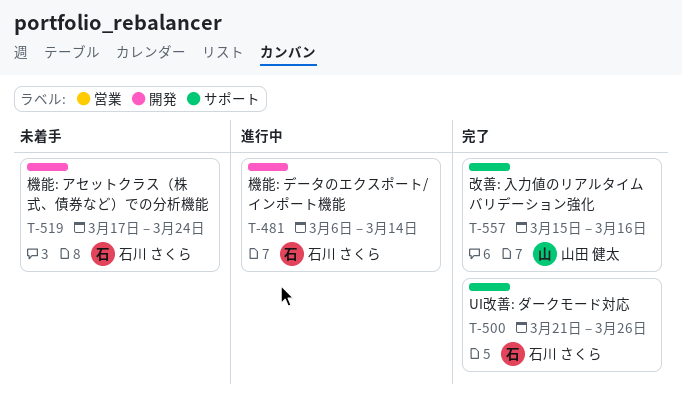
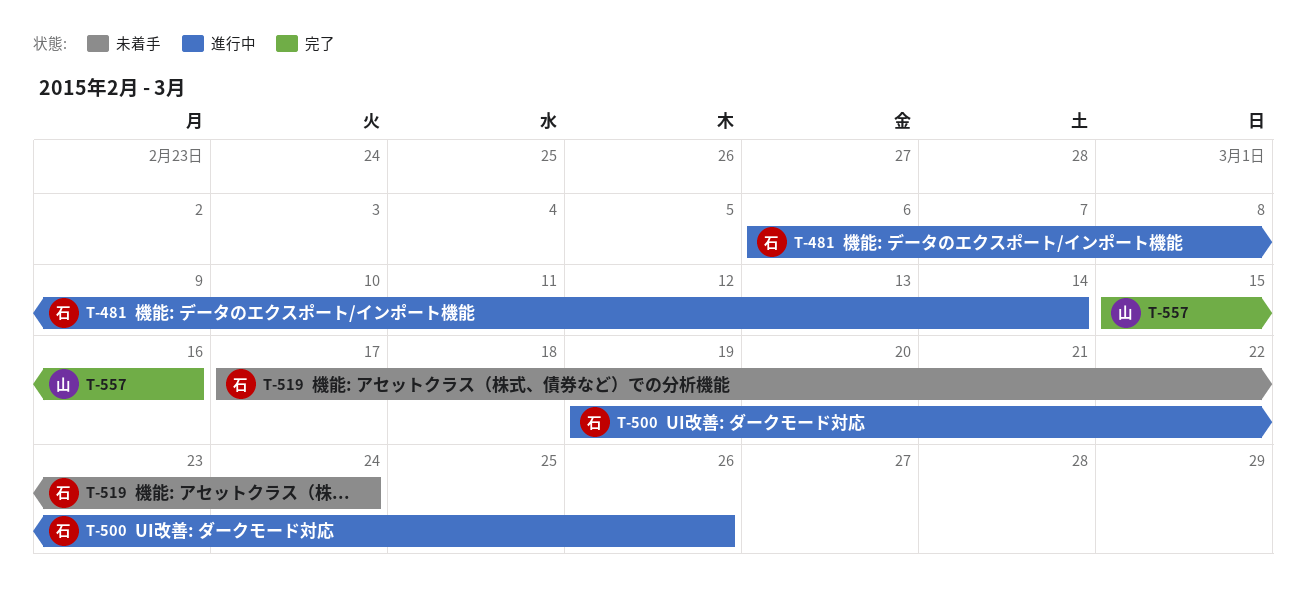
T-500, status: 完了 -> 進行中
T-500, start: Mar 21 -> Mar 19

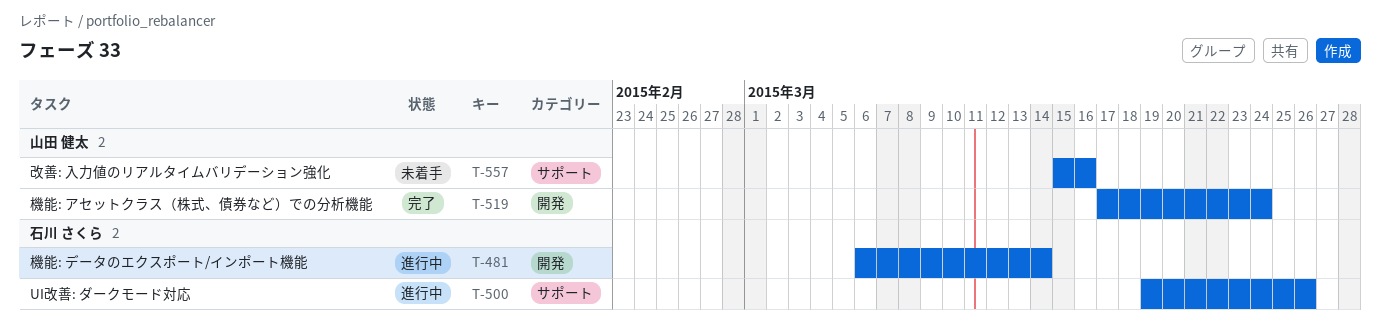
T-519, status: 未着手 -> 完了
T-519, owner: 石川 さくら -> 山田 健太
T-557, status: 完了 -> 未着手

